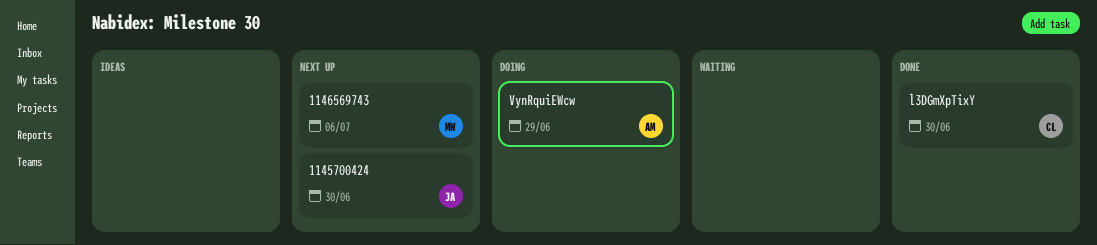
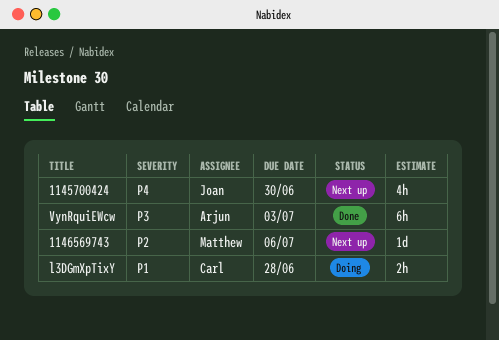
l3DGmXpTixY, status: Done -> Doing
l3DGmXpTixY, due: Jun 30 -> Jun 28
VynRquiEWcw, status: Doing -> Done
VynRquiEWcw, due: Jun 29 -> Jul 3

